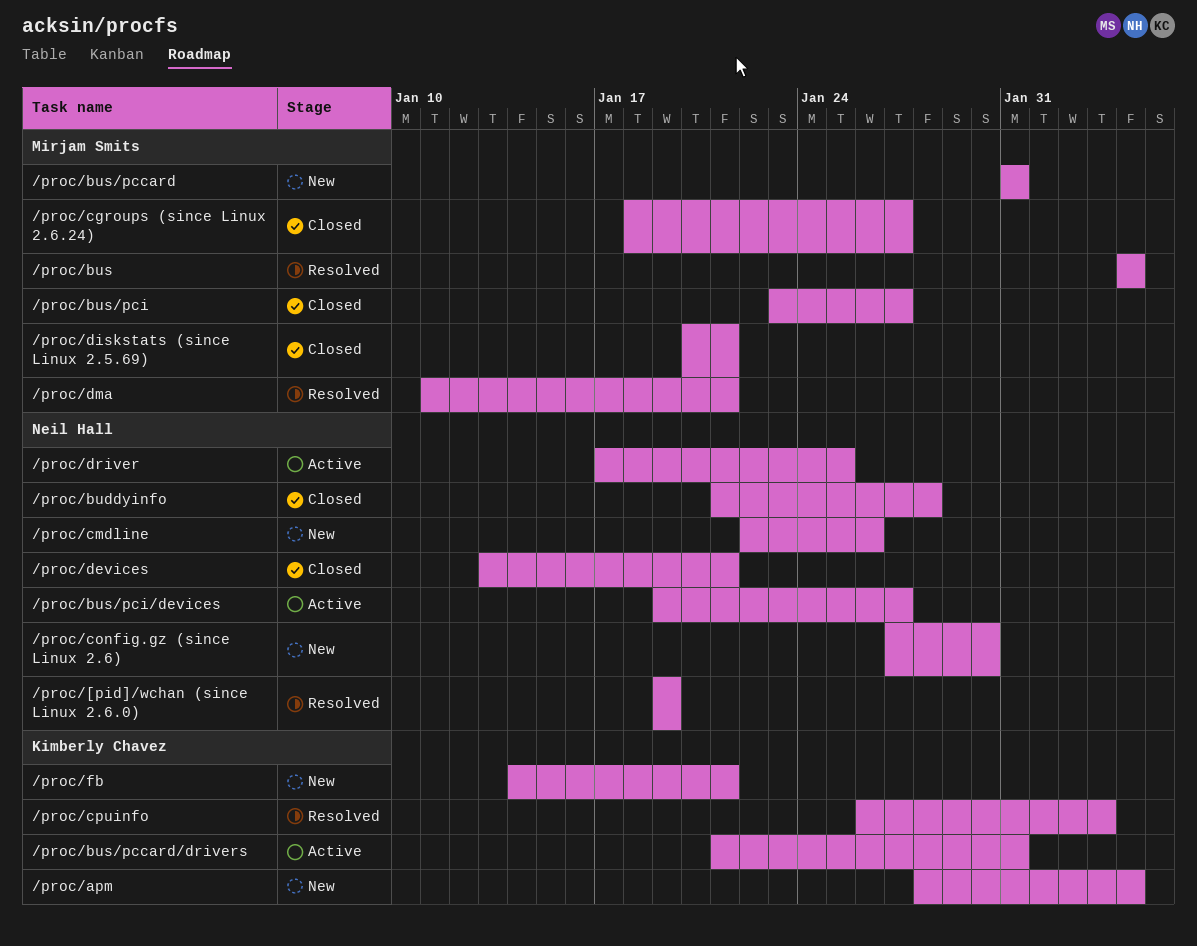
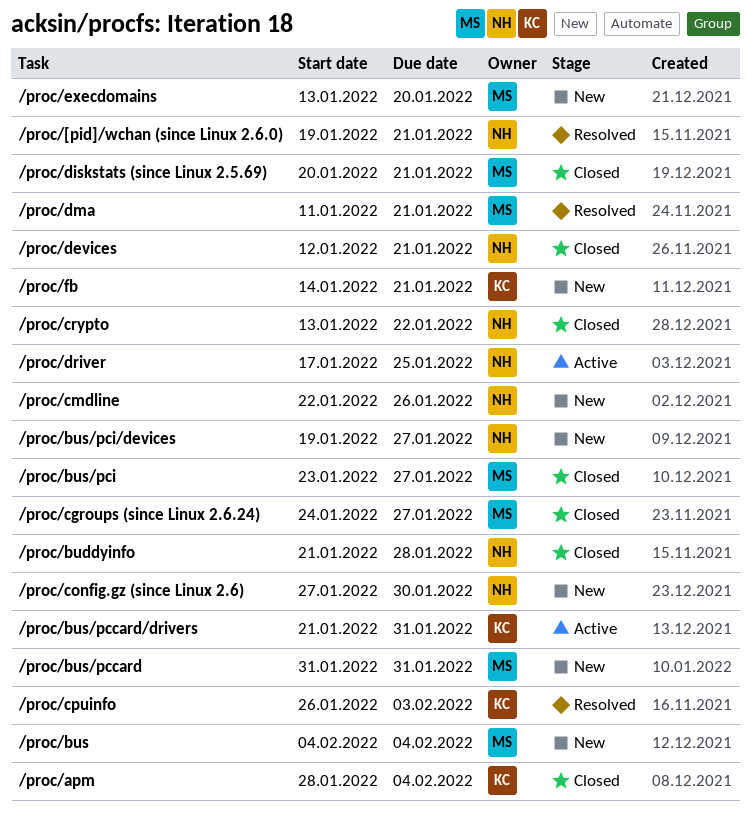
/proc/[pid]/wchan (since Linux 2.6.0), due: Jan 19 -> Jan 21
/proc/apm, status: New -> Closed
/proc/bus, status: Resolved -> New
/proc/bus/pci/devices, status: Active -> New
/proc/cgroups (since Linux 2.6.24), start: Jan 18 -> Jan 24
/proc/crypto: none -> present
/proc/devices, start: Jan 13 -> Jan 12
/proc/execdomains: none -> present

